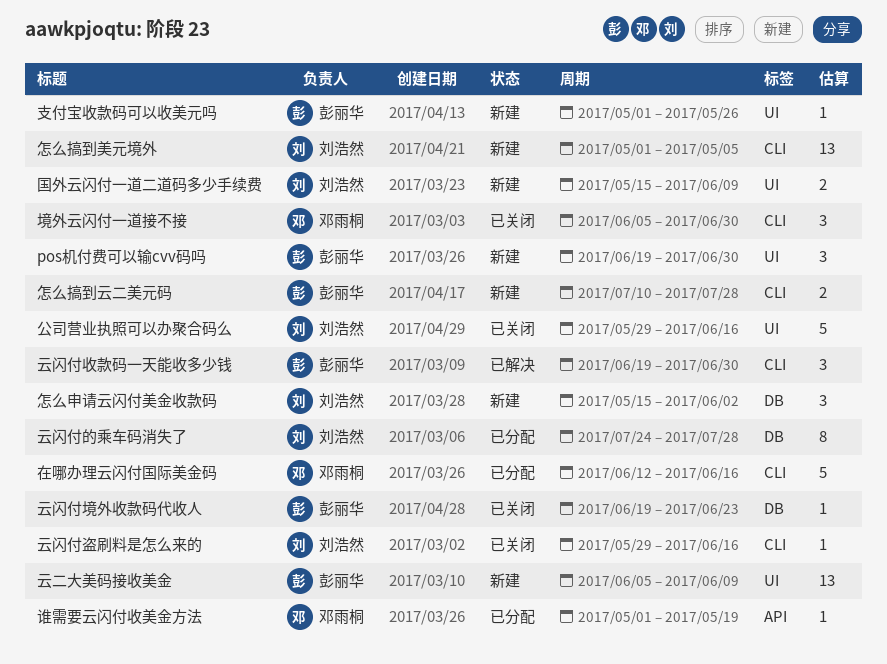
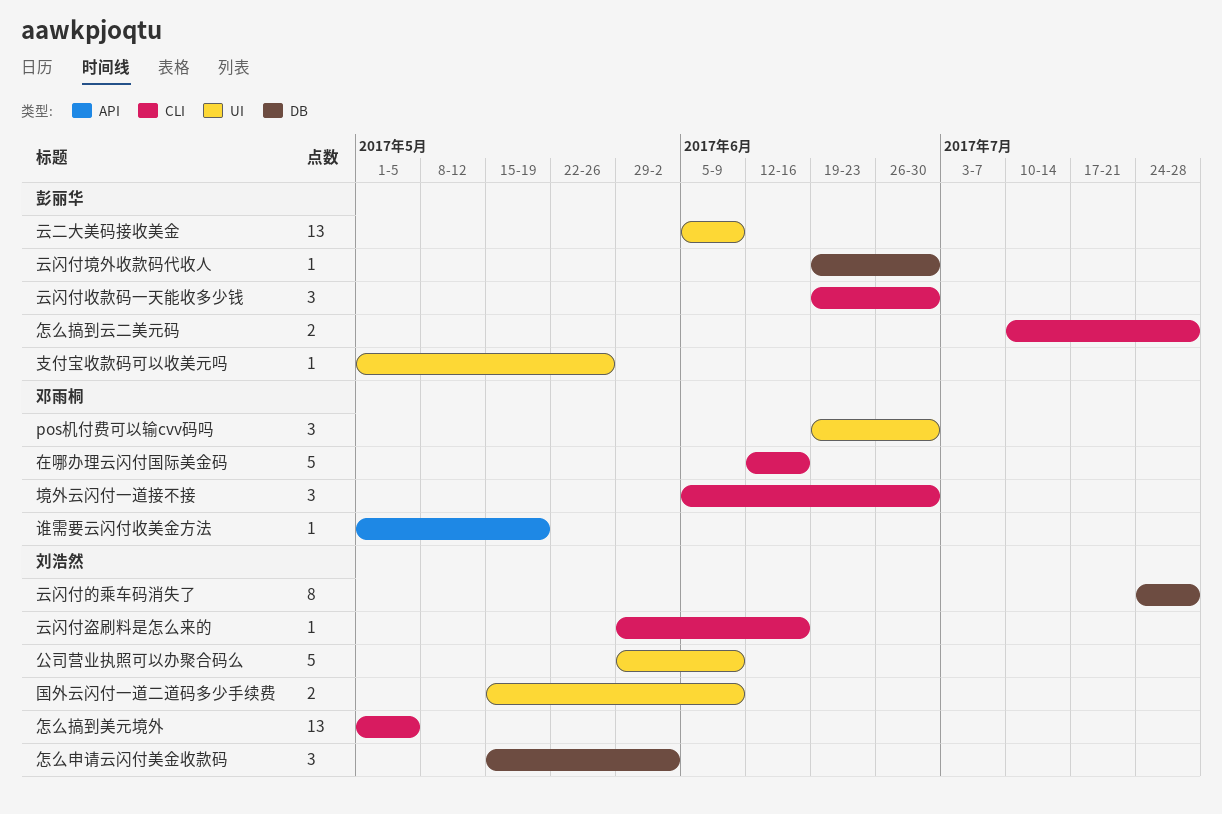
pos机付费可以输cvv码吗, owner: 彭丽华 -> 邓雨桐
云闪付境外收款码代收人, due: Jun 23 -> Jun 30
公司营业执照可以办聚合码么, due: Jun 16 -> Jun 9

